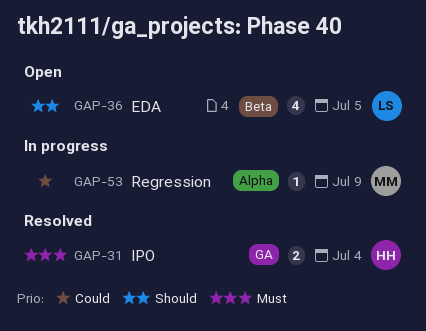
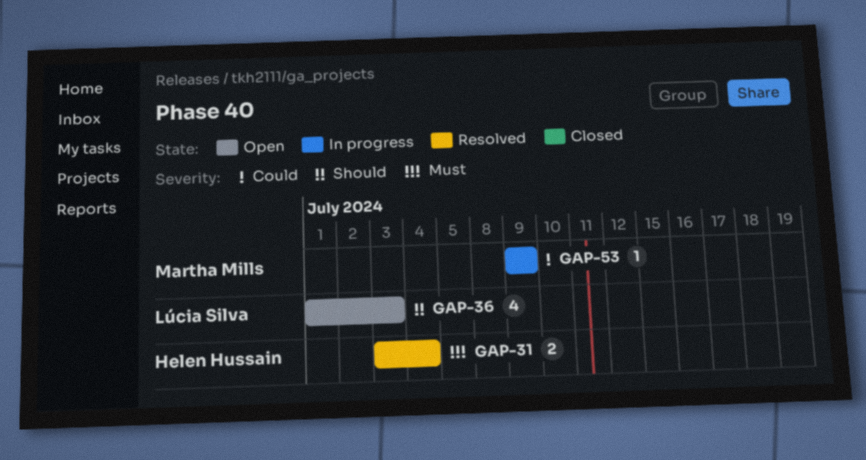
GAP-36, due: Jul 5 -> Jul 3

